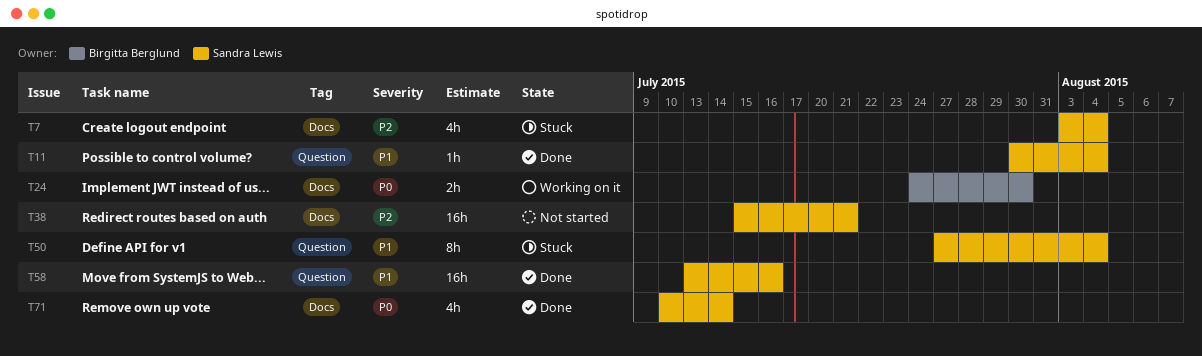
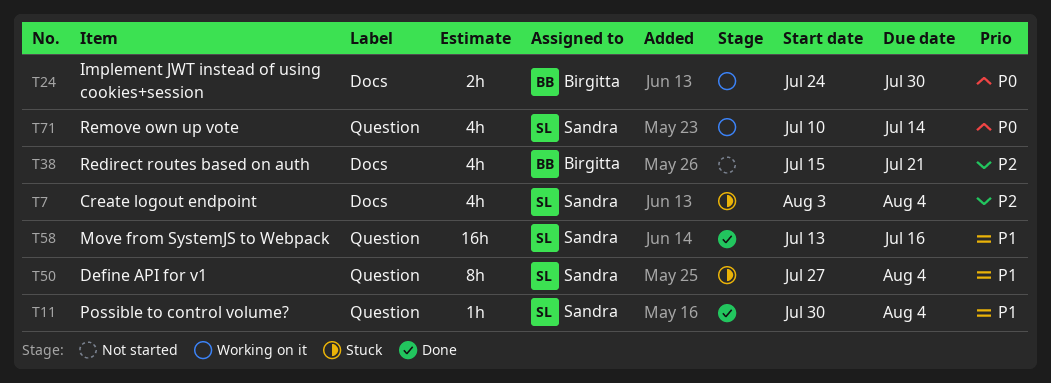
T38, owner: Sandra Lewis -> Birgitta Berglund
T38, estimate: 16h -> 4h
T71, status: Done -> Working on it
T71, label: Docs -> Question

